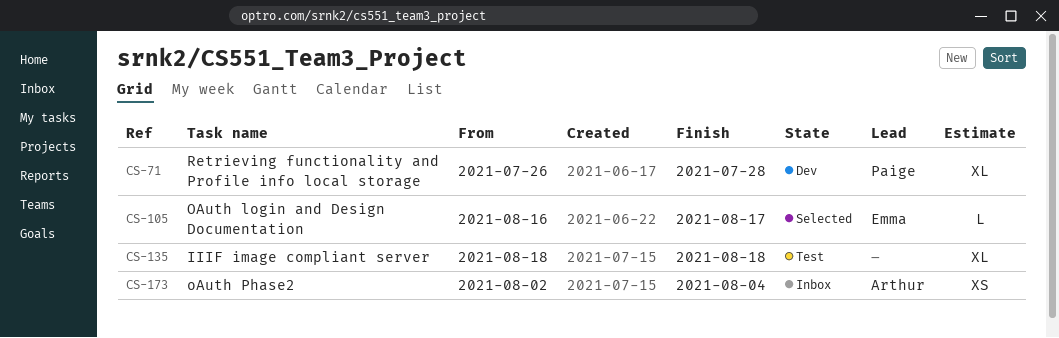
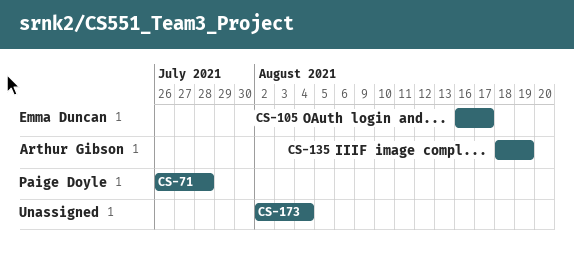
CS-135, owner: none -> Arthur Gibson
CS-135, due: Aug 18 -> Aug 19
CS-173, owner: Arthur Gibson -> none

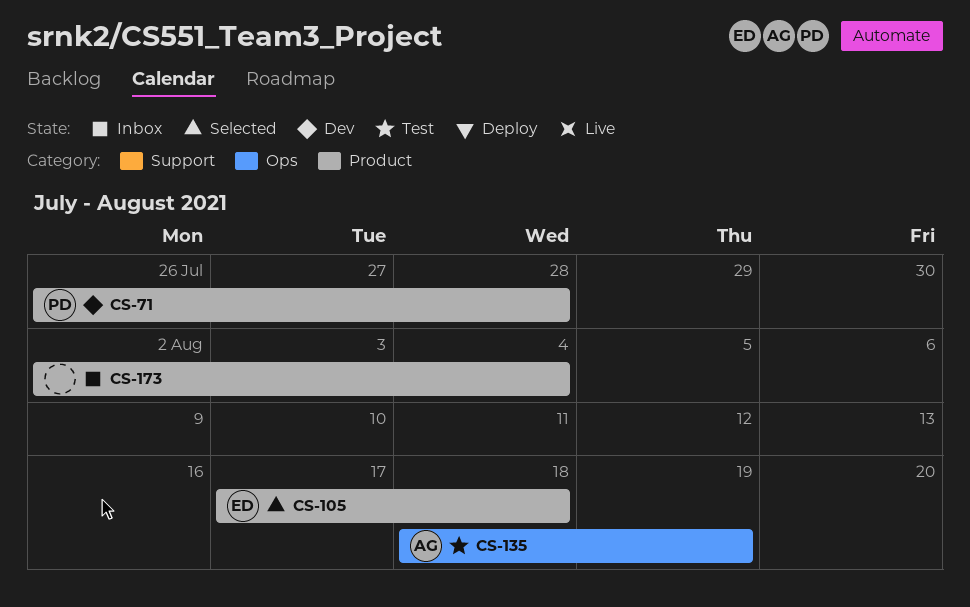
CS-105, start: Aug 16 -> Aug 17
CS-105, due: Aug 17 -> Aug 18

